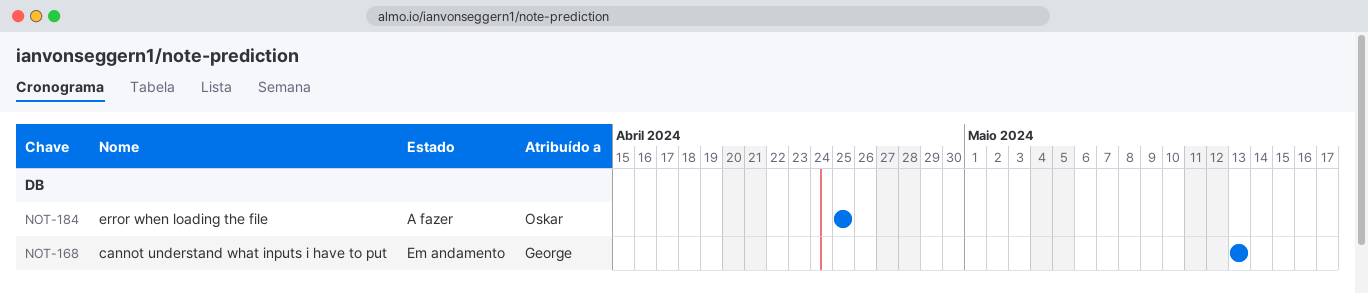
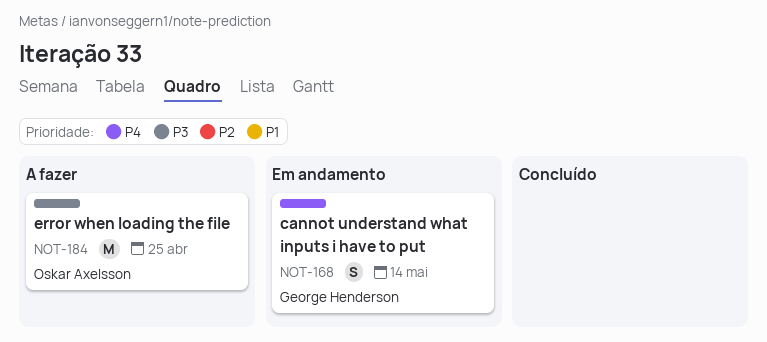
NOT-168, due: May 13 -> May 14

